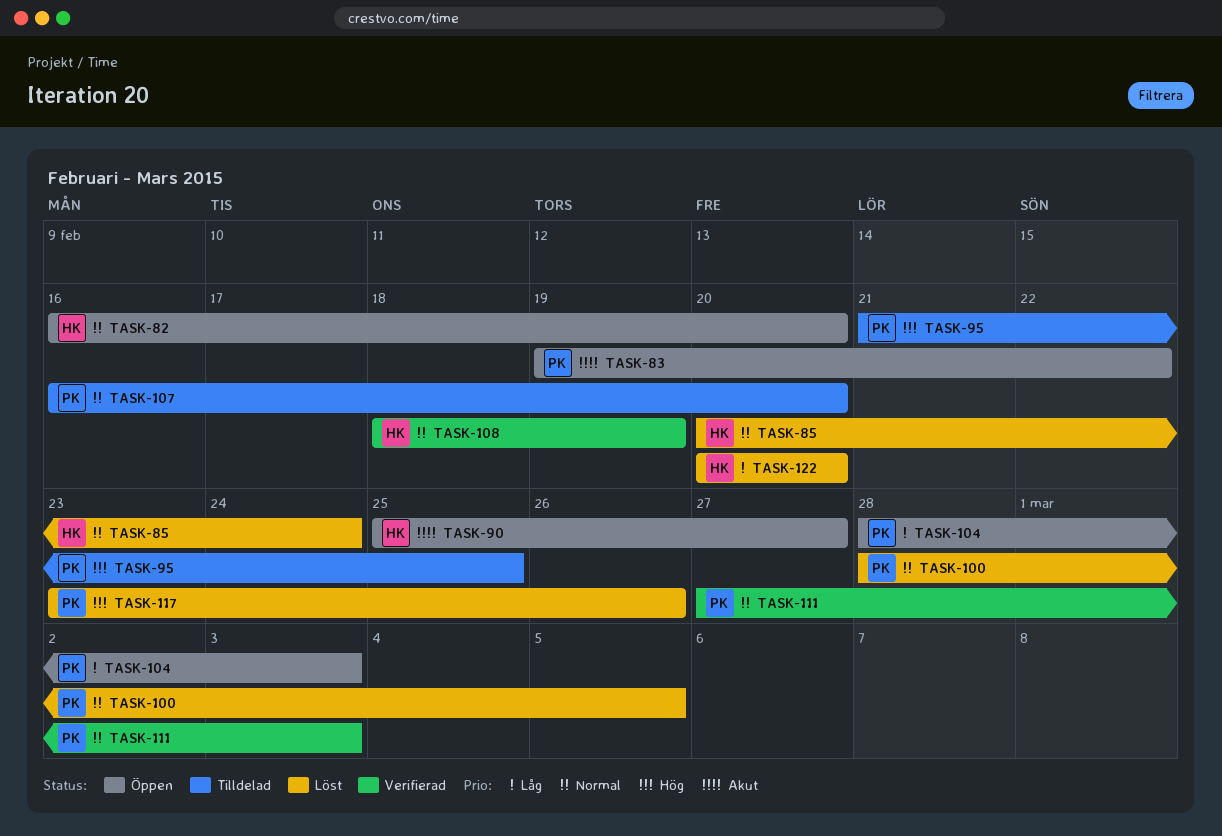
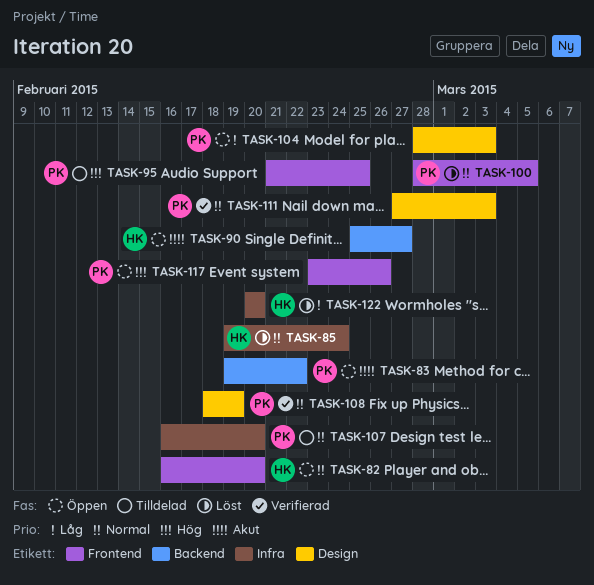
TASK-85, start: Feb 20 -> Feb 19
TASK-108, owner: HK -> PK
TASK-117, status: Löst -> Öppen

